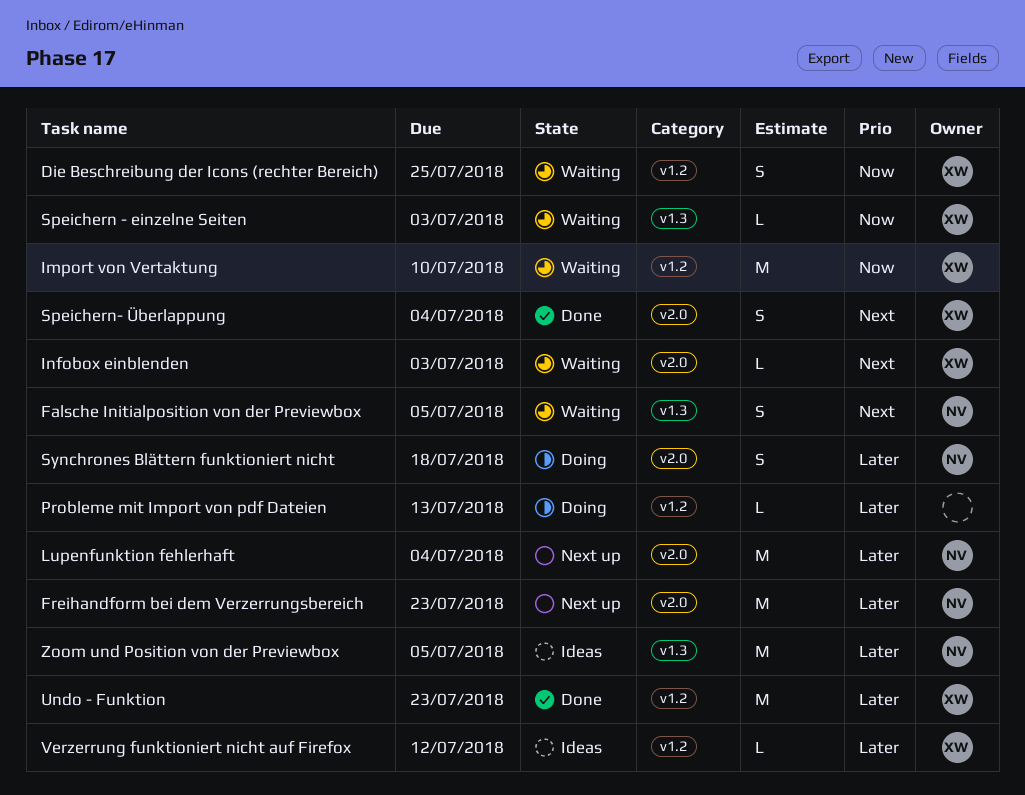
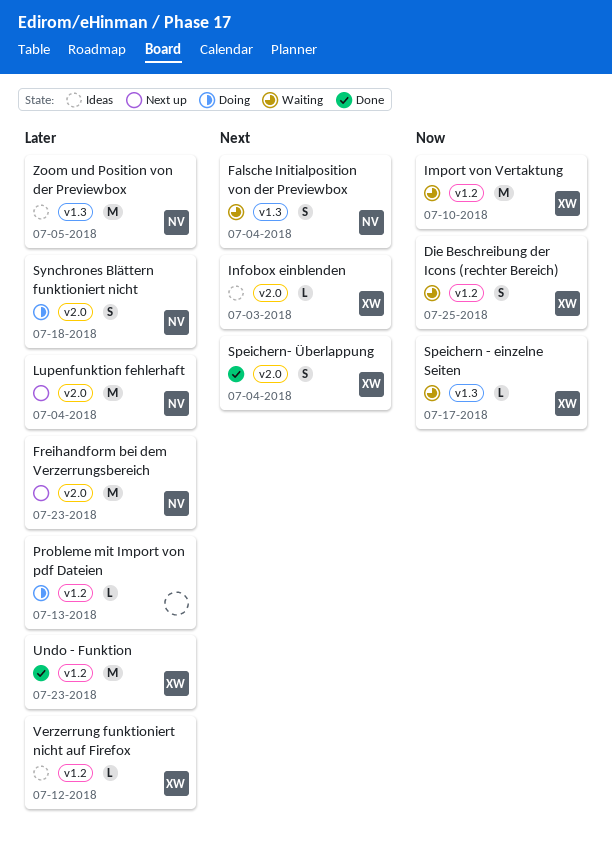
Falsche Initialposition von der Previewbox, due: Jul 5 -> Jul 4
Infobox einblenden, status: Waiting -> Ideas
Speichern - einzelne Seiten, due: Jul 3 -> Jul 17

